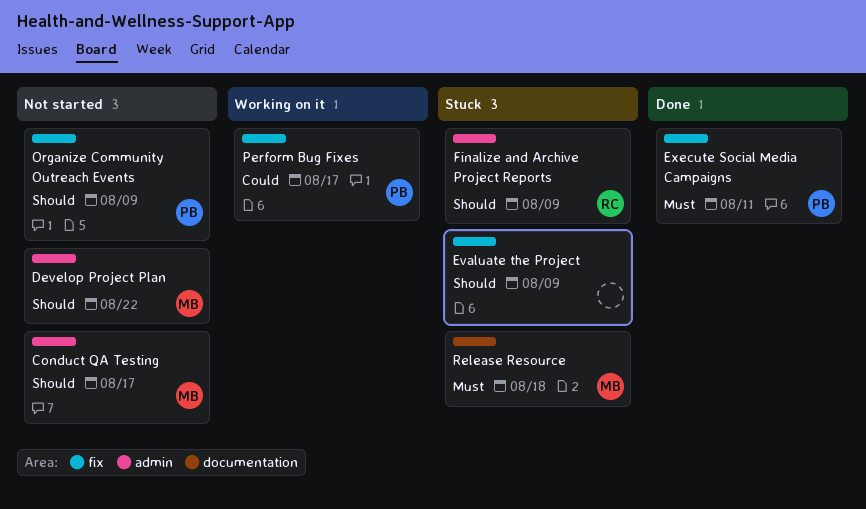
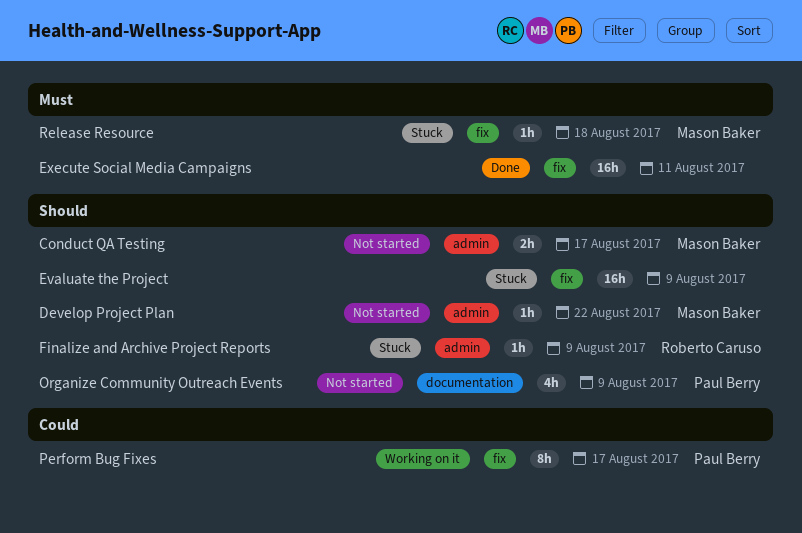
Execute Social Media Campaigns, owner: Paul Berry -> none
Organize Community Outreach Events, label: fix -> documentation
Release Resource, label: documentation -> fix

